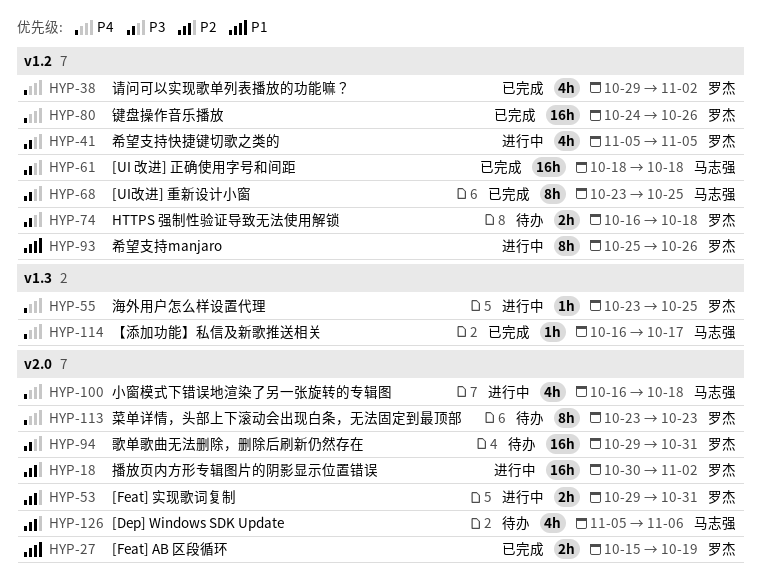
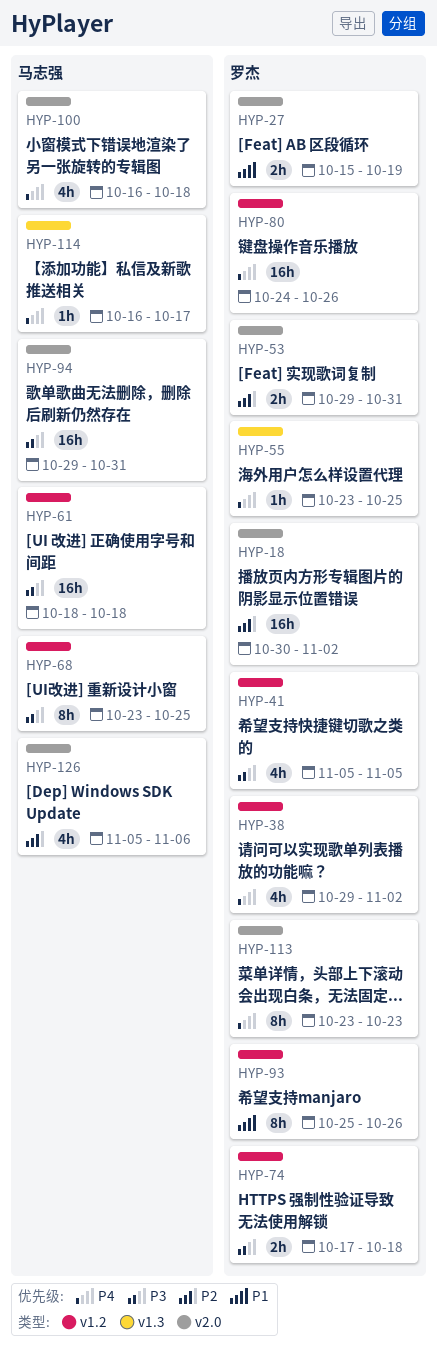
HYP-74, start: Oct 16 -> Oct 17
HYP-94, owner: 罗杰 -> 马志强

